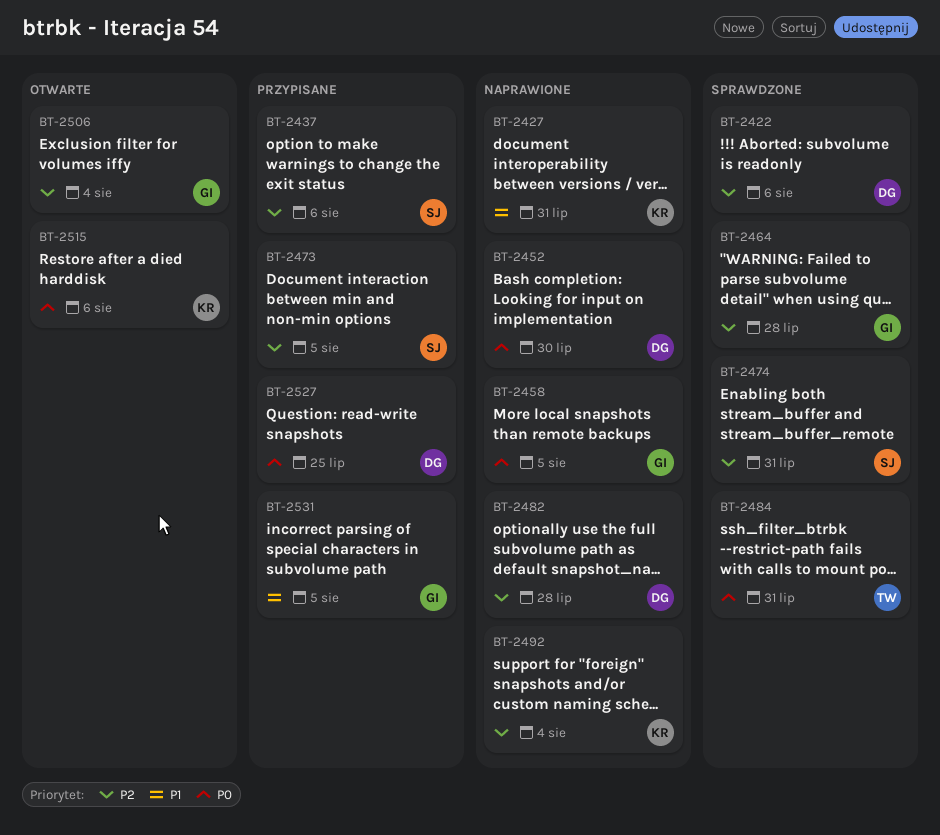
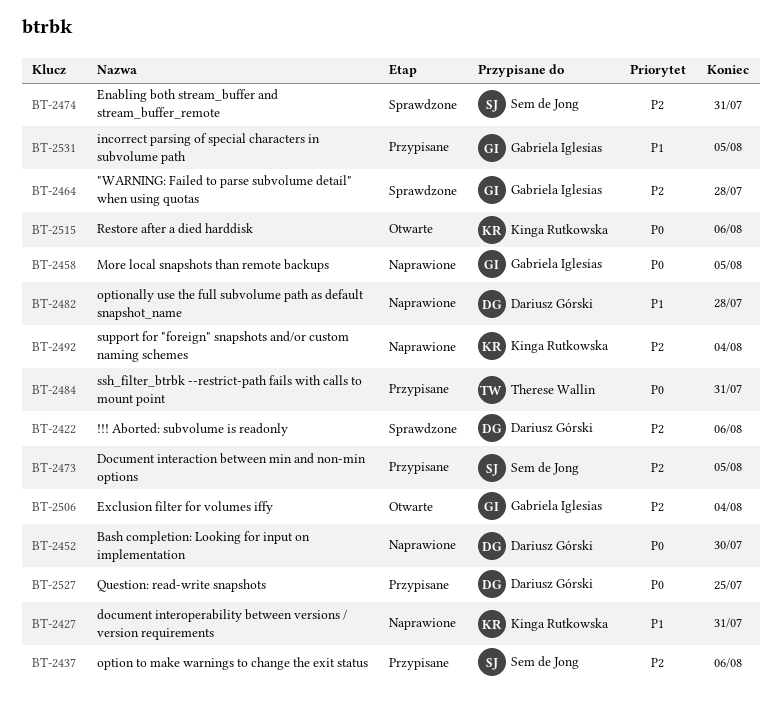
BT-2482, priority: P2 -> P1
BT-2484, status: Sprawdzone -> Przypisane

